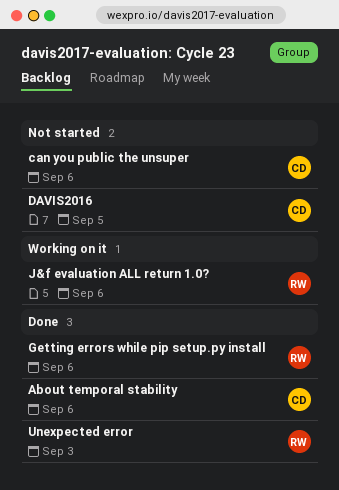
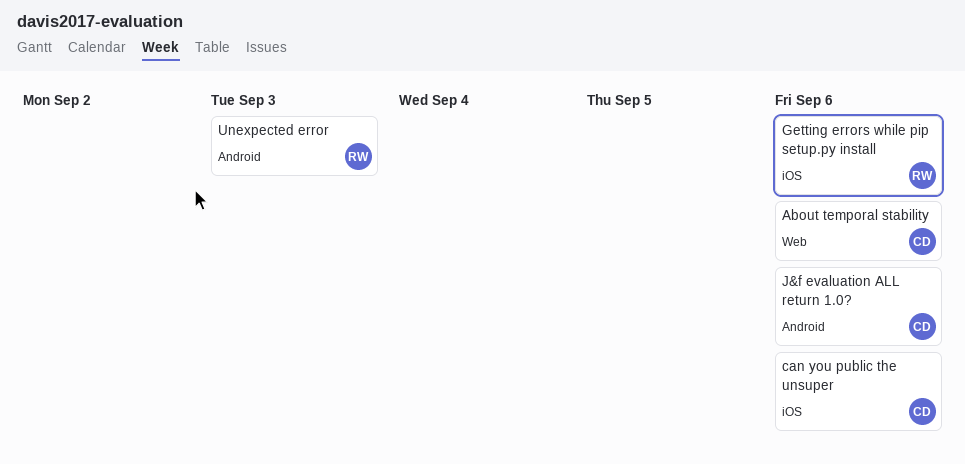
DAVIS2016: present -> none
J&f evaluation ALL return 1.0?, owner: RW -> CD

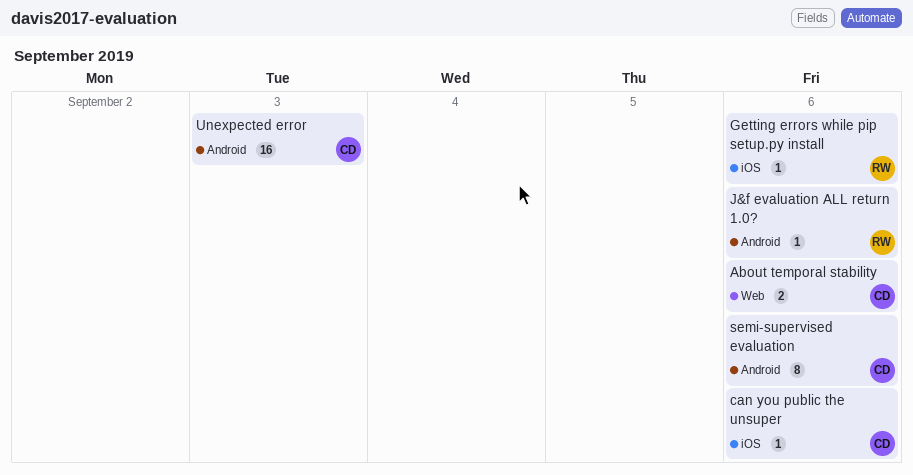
J&f evaluation ALL return 1.0?, owner: CD -> RW
semi-supervised evaluation: none -> present
Unexpected error, owner: RW -> CD

